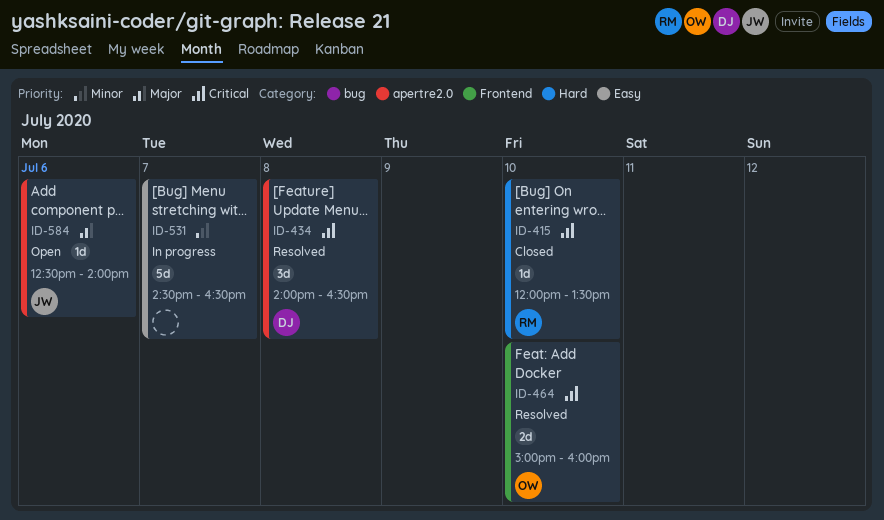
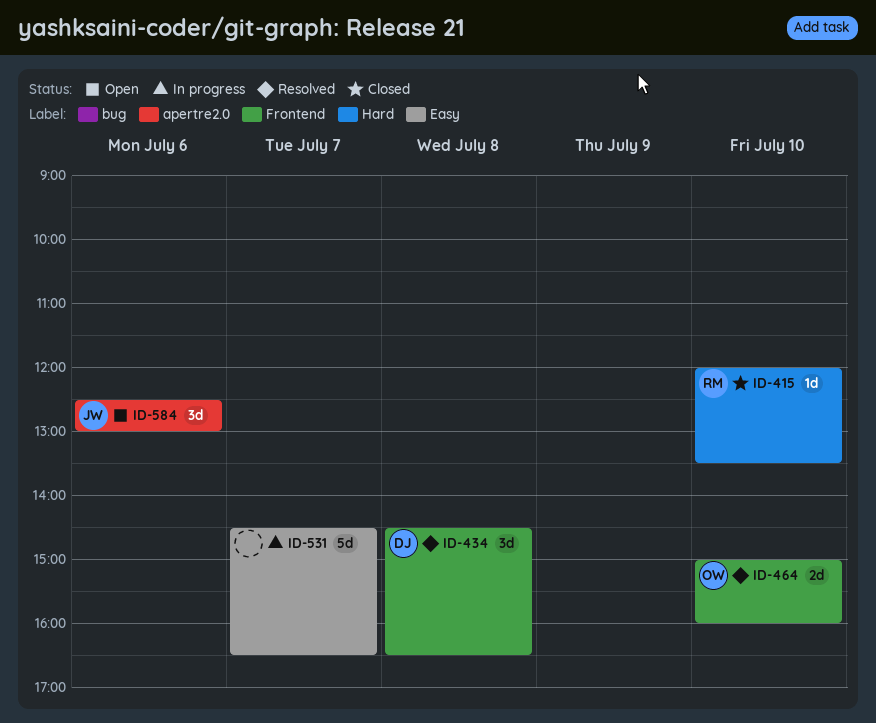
ID-434, label: apertre2.0 -> Frontend
ID-434, begins: 14:00 -> 14:30
ID-584, estimate: 1d -> 3d
ID-584, ends: 14:00 -> 13:00

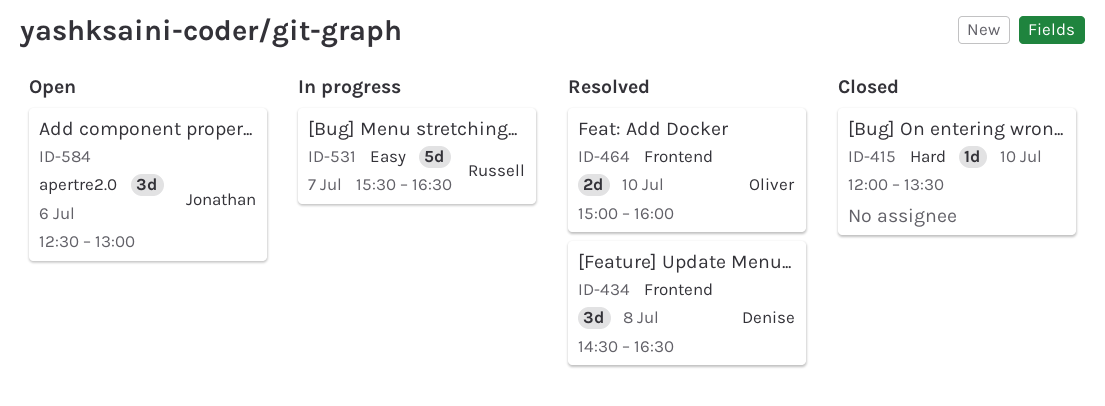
ID-415, owner: Russell -> none
ID-531, owner: none -> Russell
ID-531, begins: 14:30 -> 15:30

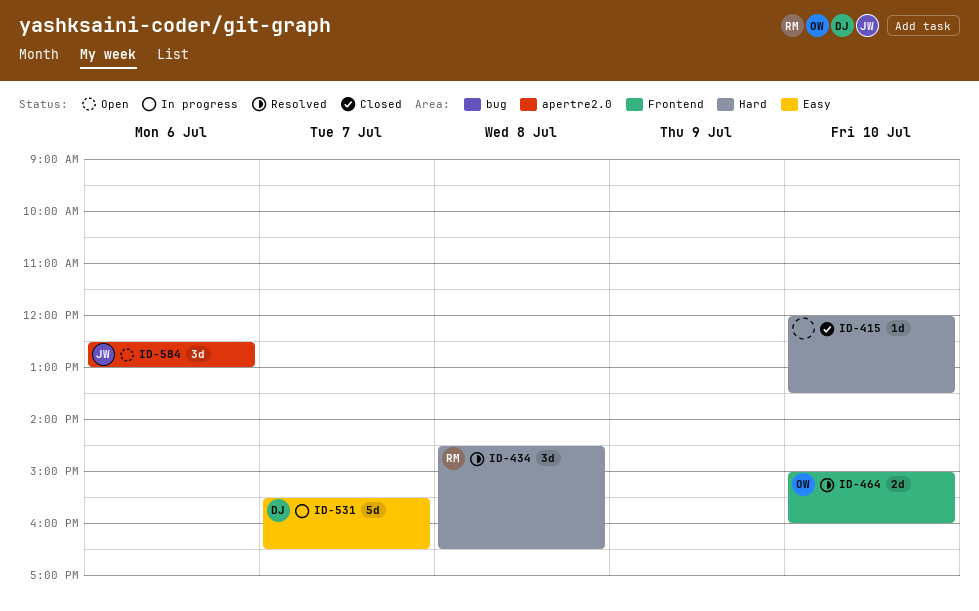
ID-434, owner: Denise -> Russell
ID-434, label: Frontend -> Hard
ID-531, owner: Russell -> Denise

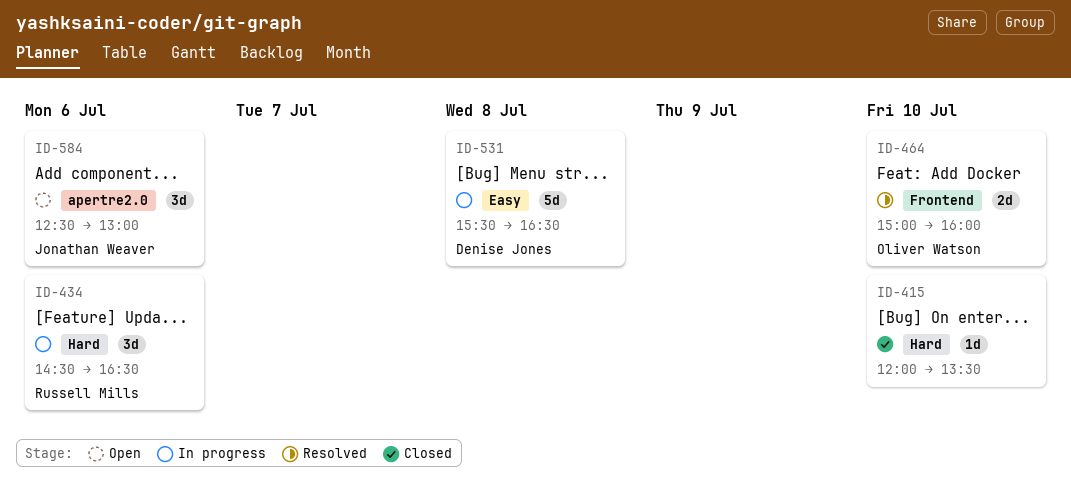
ID-434, status: Resolved -> In progress
ID-434, day: Jul 8 -> Jul 6
ID-531, day: Jul 7 -> Jul 8

